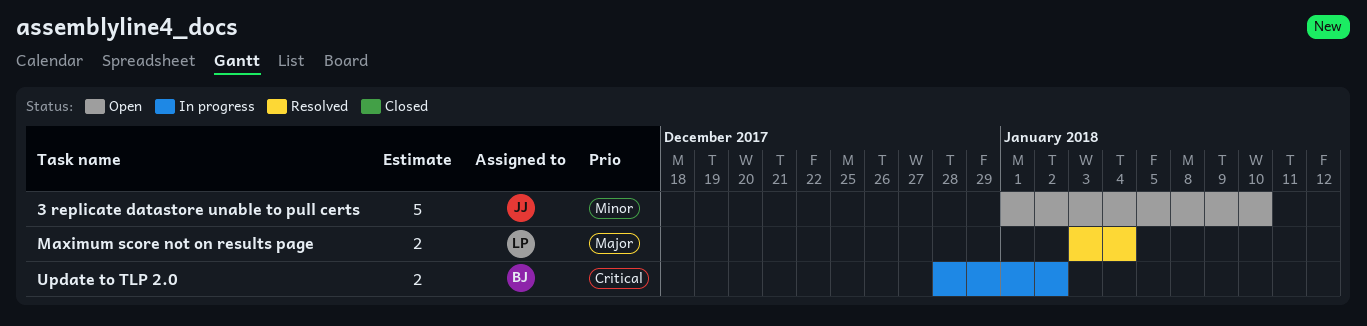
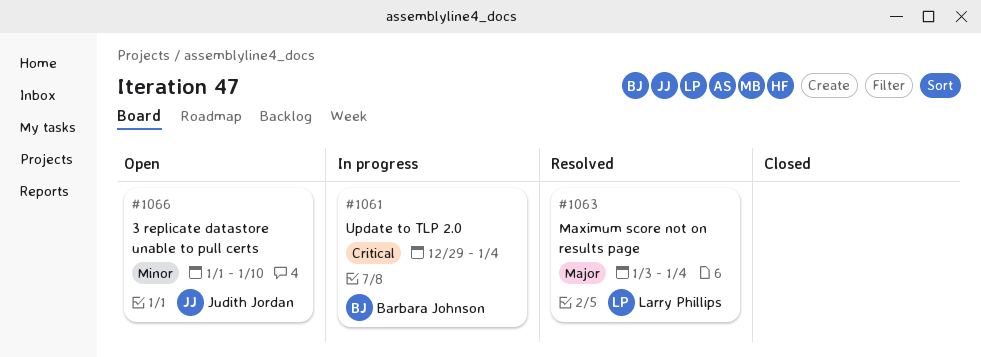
Update to TLP 2.0, start: Dec 28 -> Dec 29
Update to TLP 2.0, due: Jan 2 -> Jan 4

